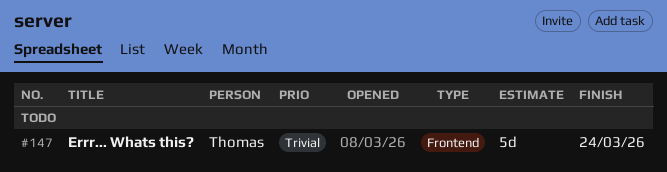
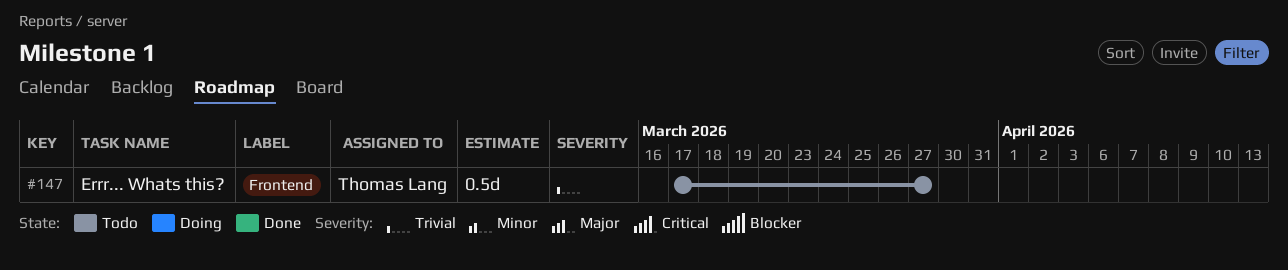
#147, estimate: 5d -> 0.5d
#147, due: Mar 24 -> Mar 27

